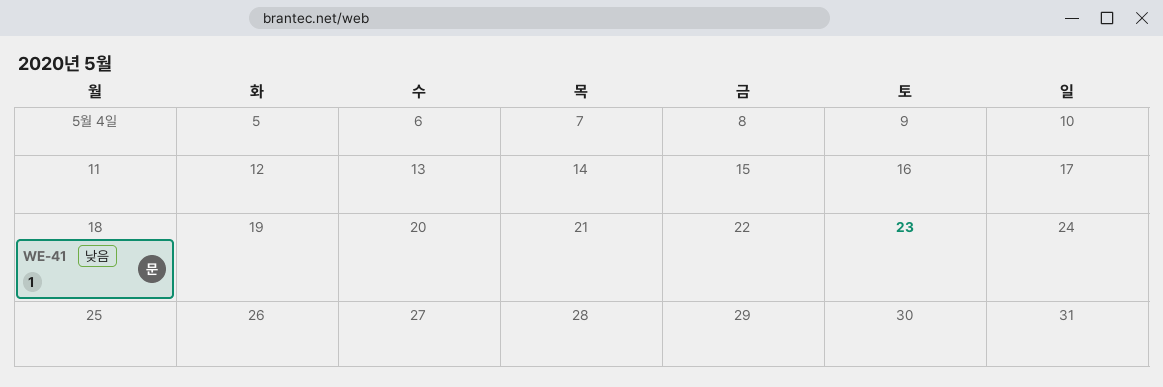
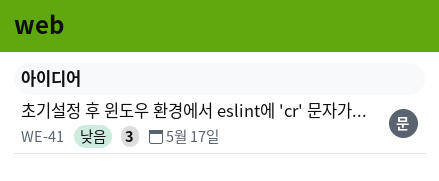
WE-41, estimate: 1 -> 3
WE-41, due: May 18 -> May 17

